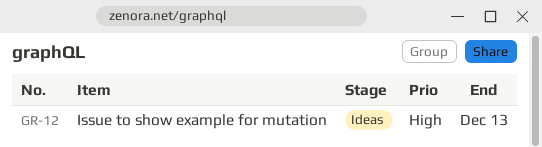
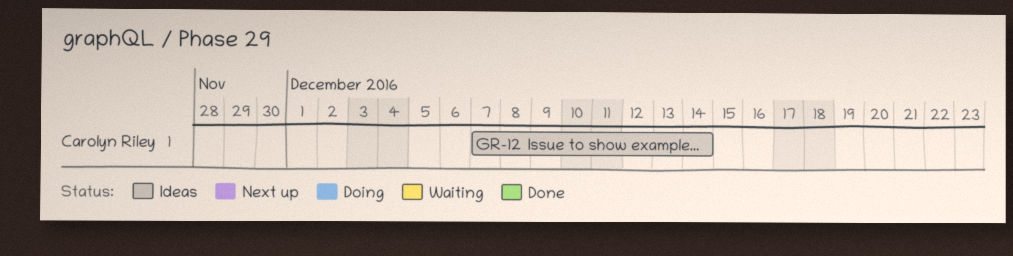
GR-12, due: Dec 13 -> Dec 14

